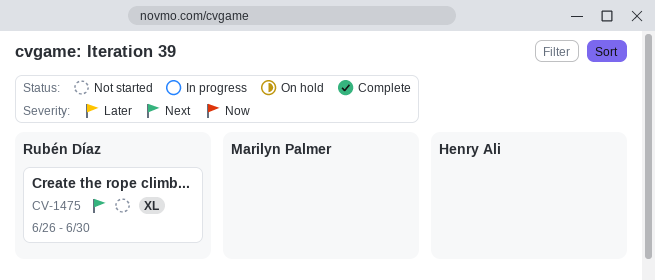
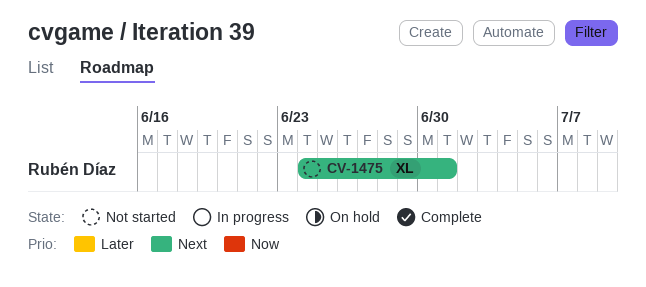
CV-1475, start: Jun 26 -> Jun 24
CV-1475, due: Jun 30 -> Jul 1

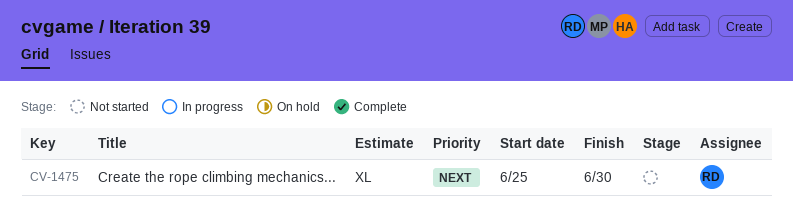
CV-1475, start: Jun 24 -> Jun 25
CV-1475, due: Jul 1 -> Jun 30

